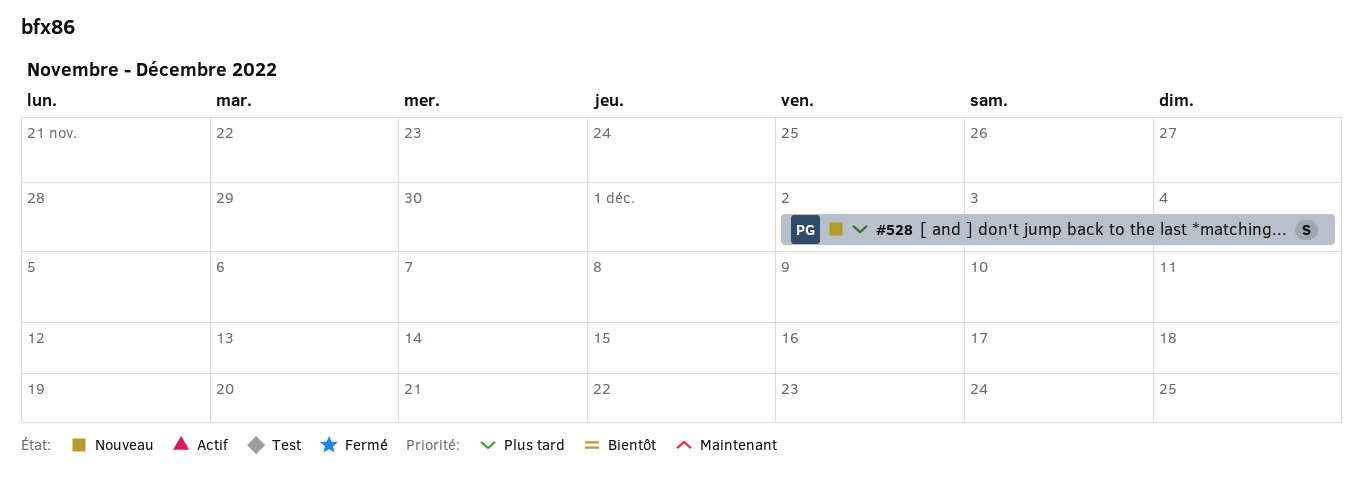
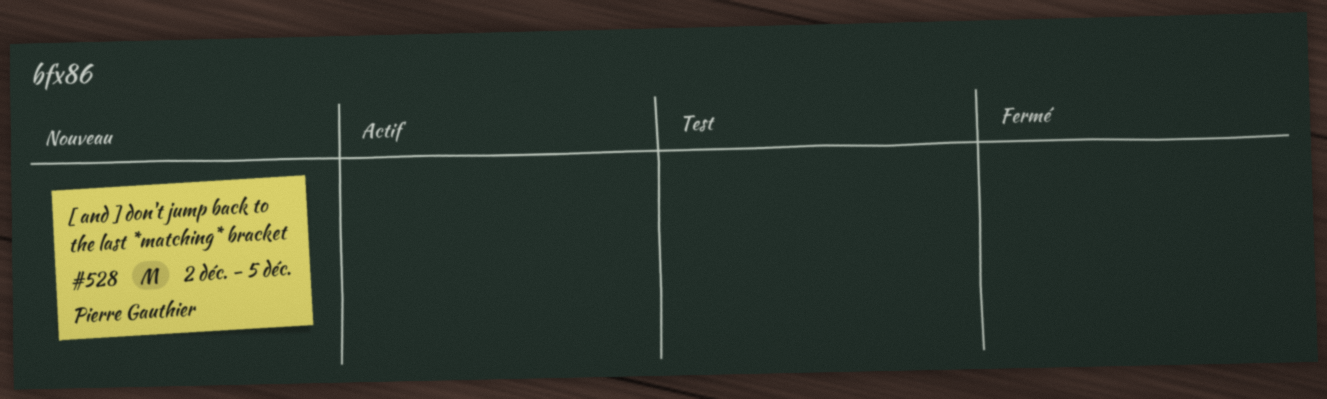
#528, estimate: S -> M
#528, due: Dec 4 -> Dec 5

